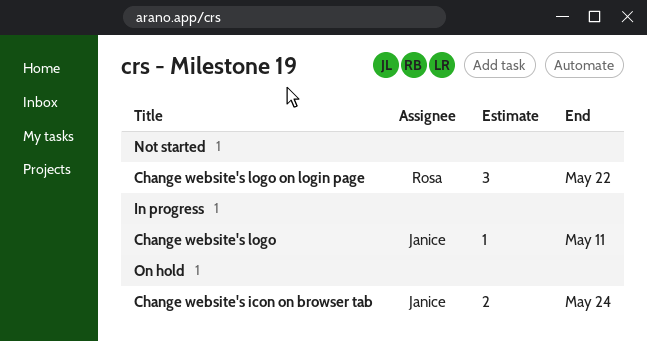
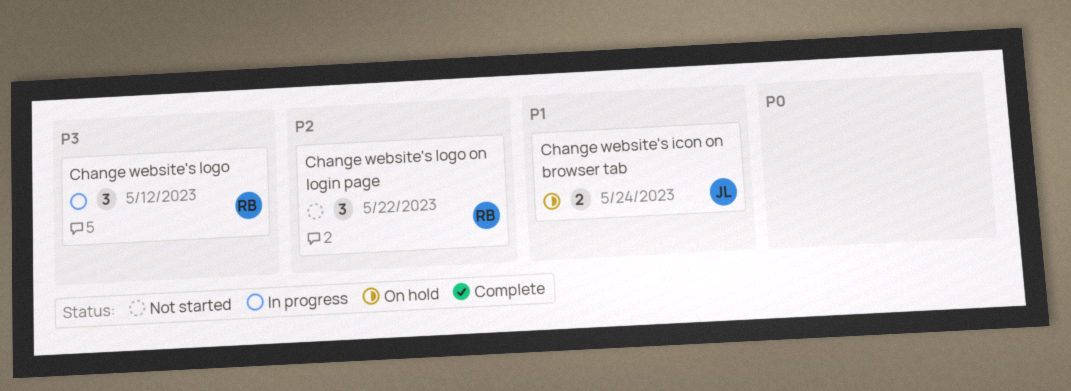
Change website's logo, owner: Janice -> Rosa
Change website's logo, estimate: 1 -> 3
Change website's logo, due: May 11 -> May 12

